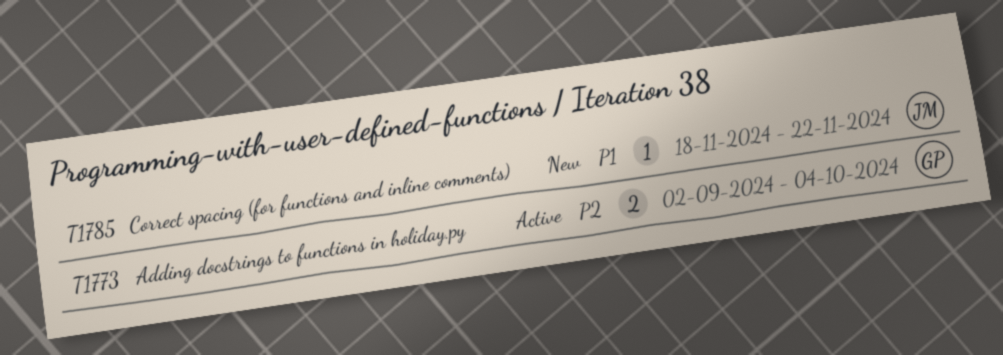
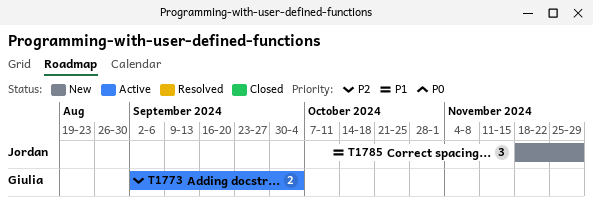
T1785, estimate: 1 -> 3
T1785, due: Nov 22 -> Nov 29

